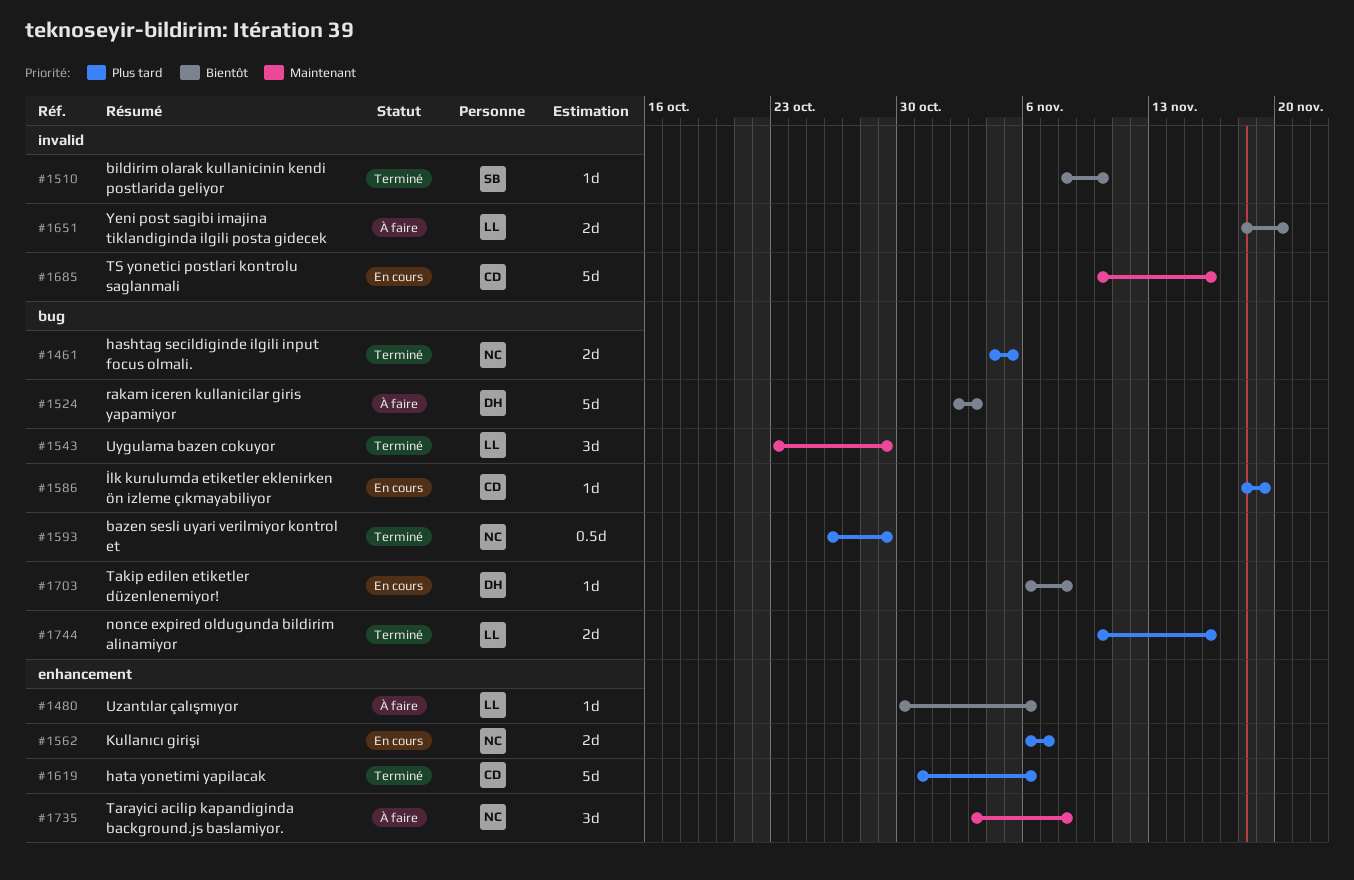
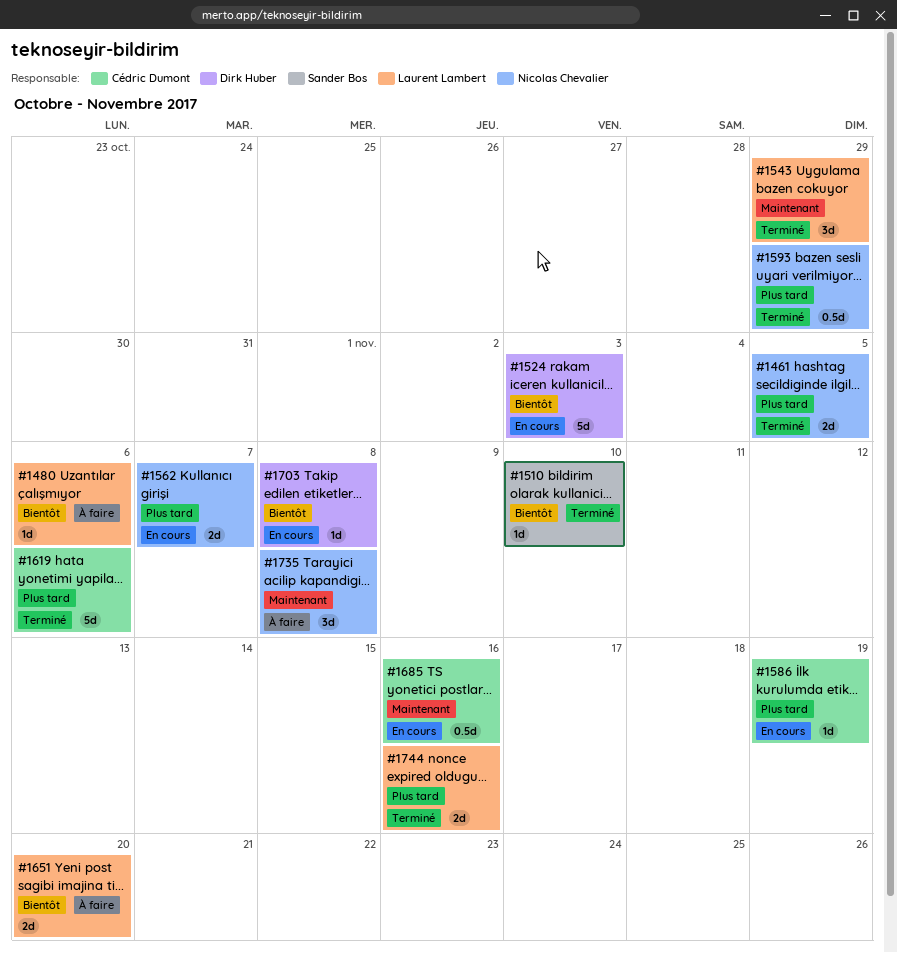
#1524, status: À faire -> En cours
#1685, estimate: 5d -> 0.5d

